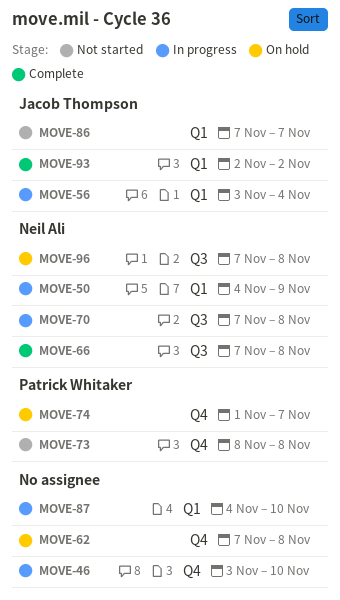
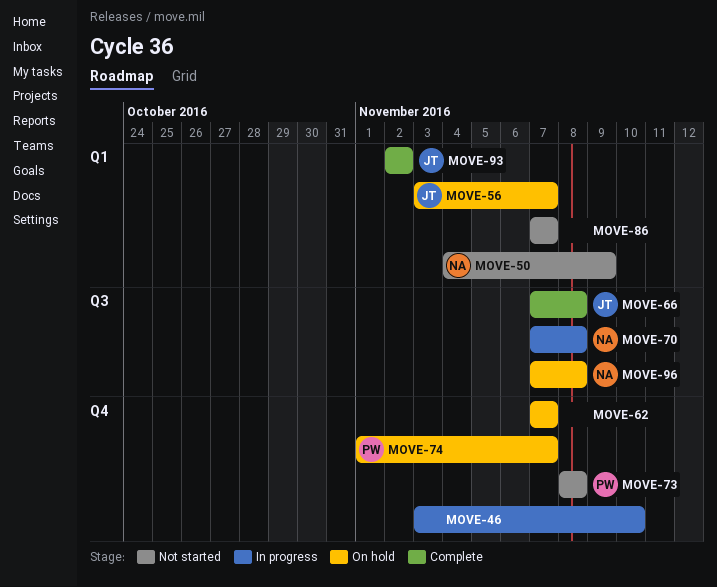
MOVE-50, status: In progress -> Not started
MOVE-56, status: In progress -> On hold
MOVE-56, due: Nov 4 -> Nov 7
MOVE-62, due: Nov 8 -> Nov 7
MOVE-66, owner: Neil Ali -> Jacob Thompson
MOVE-86, owner: Jacob Thompson -> none
MOVE-87: present -> none

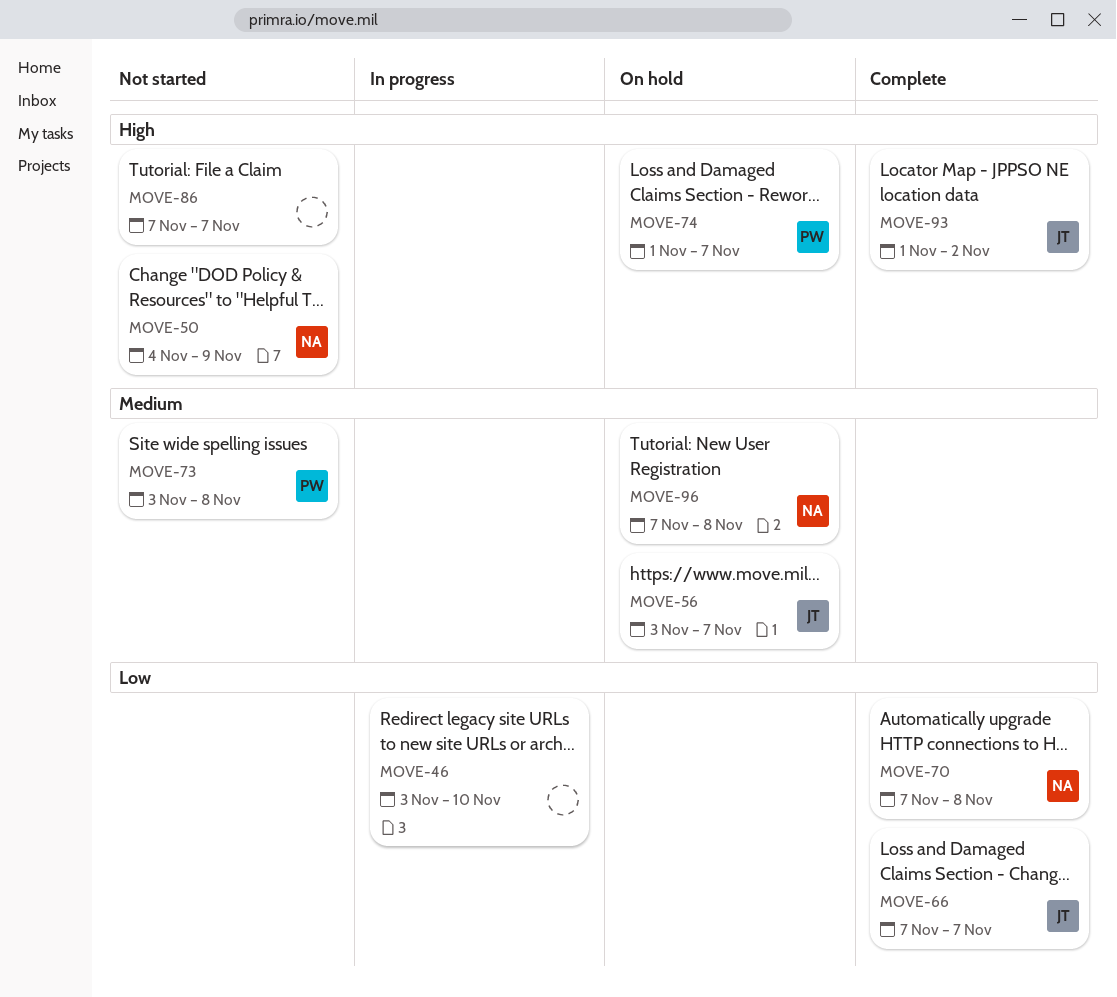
MOVE-62: present -> none
MOVE-66, due: Nov 8 -> Nov 7
MOVE-70, status: In progress -> Complete
MOVE-73, start: Nov 8 -> Nov 3
MOVE-93, start: Nov 2 -> Nov 1

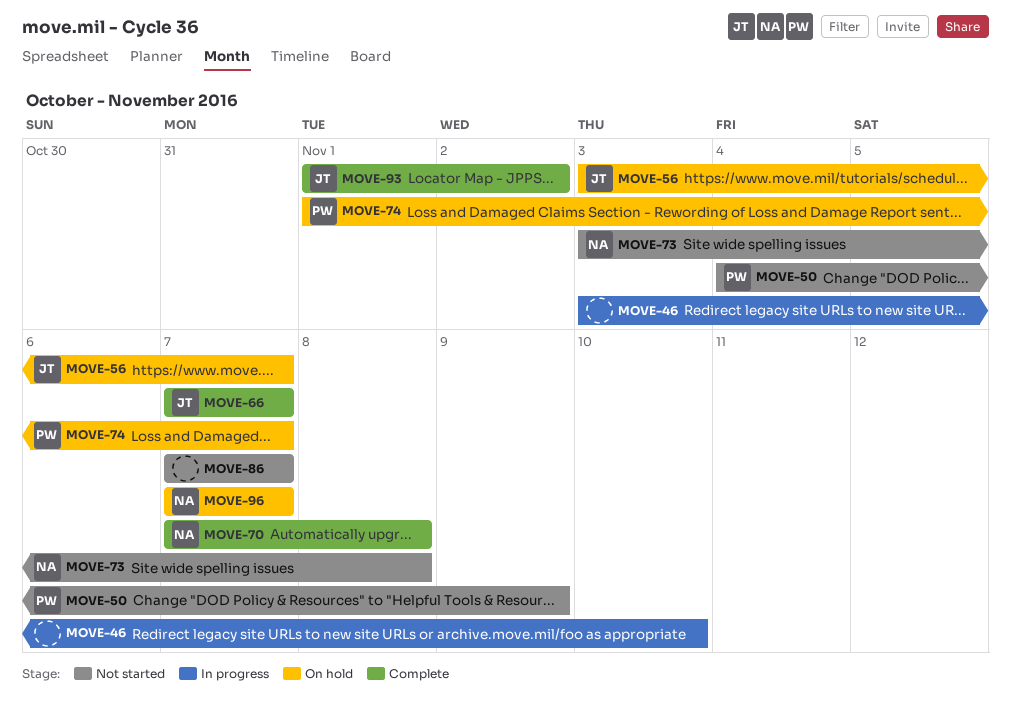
MOVE-50, owner: NA -> PW
MOVE-73, owner: PW -> NA
MOVE-96, due: Nov 8 -> Nov 7

